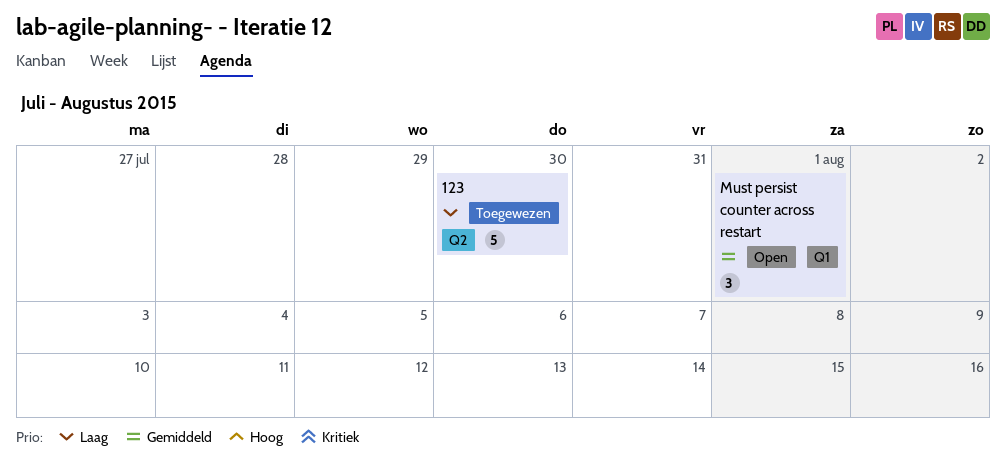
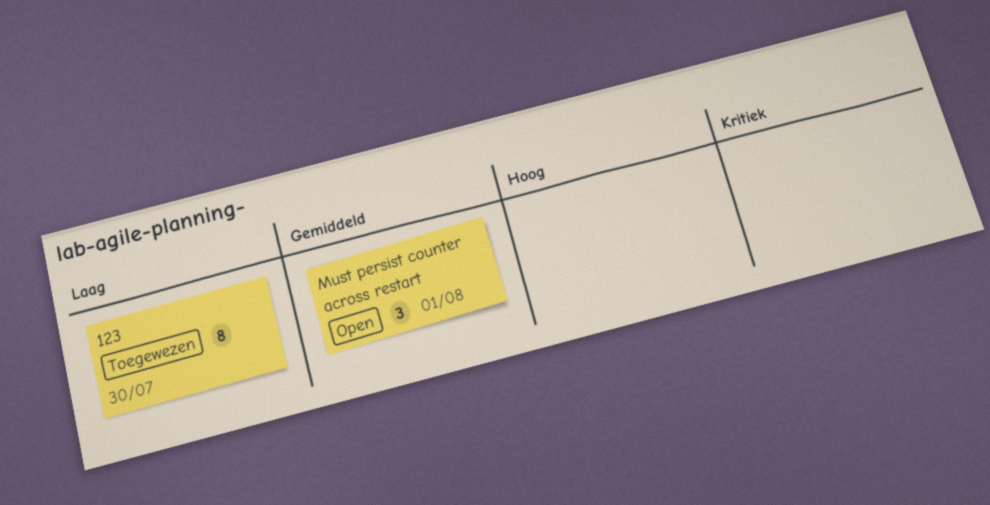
123, estimate: 5 -> 8

